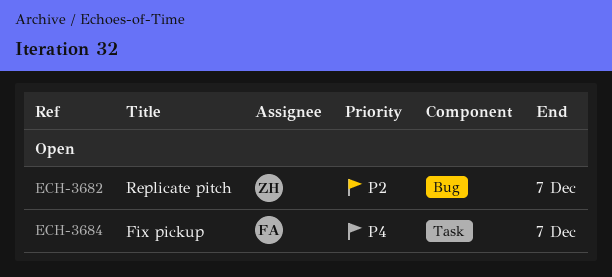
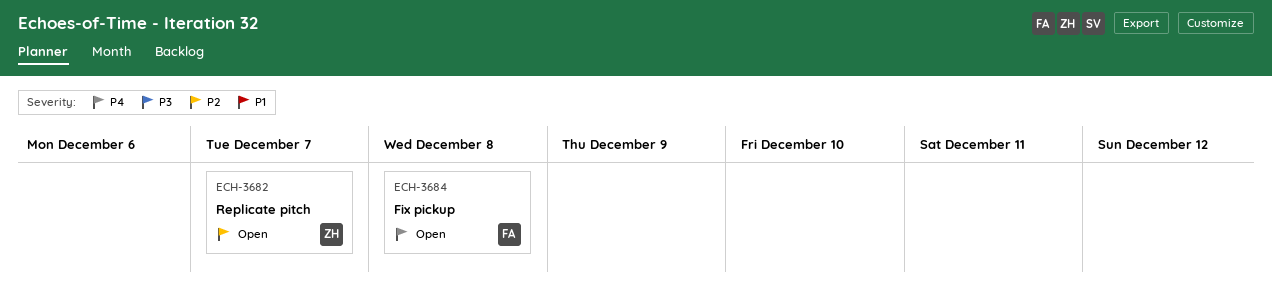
ECH-3684, due: Dec 7 -> Dec 8

